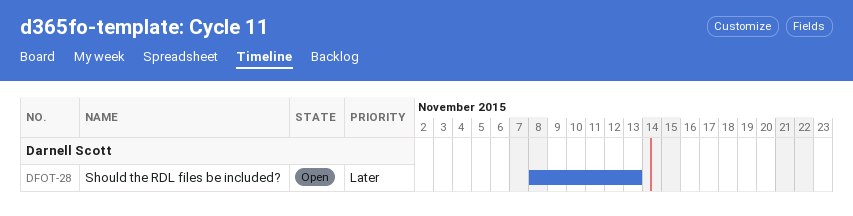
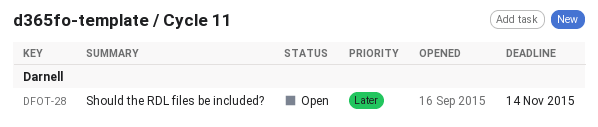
DFOT-28, due: Nov 13 -> Nov 14

